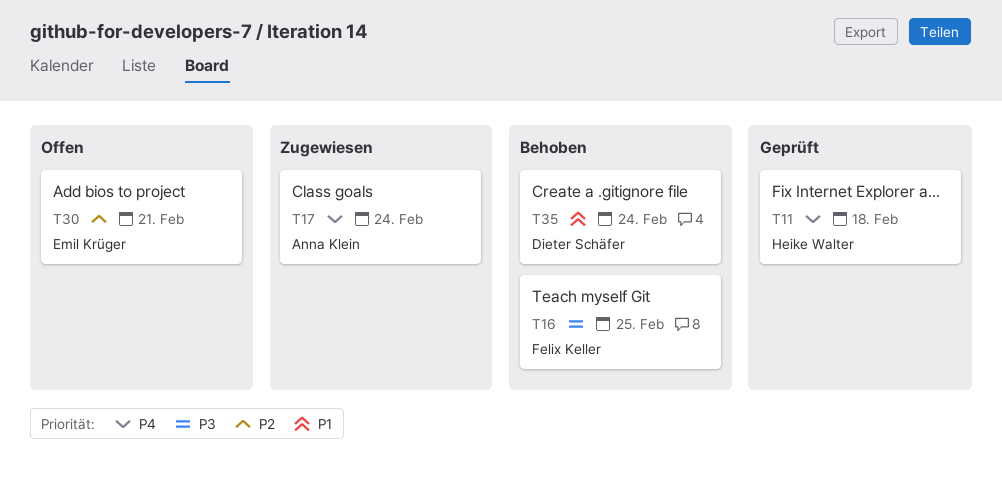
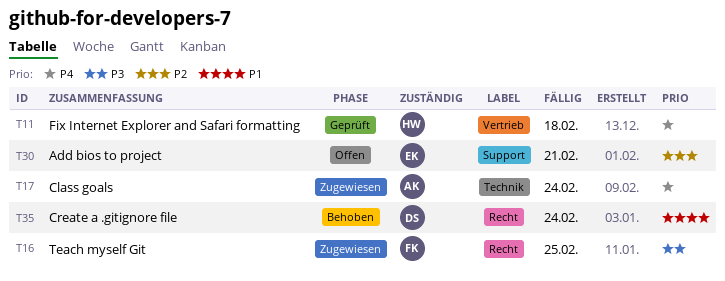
T16, status: Behoben -> Zugewiesen

